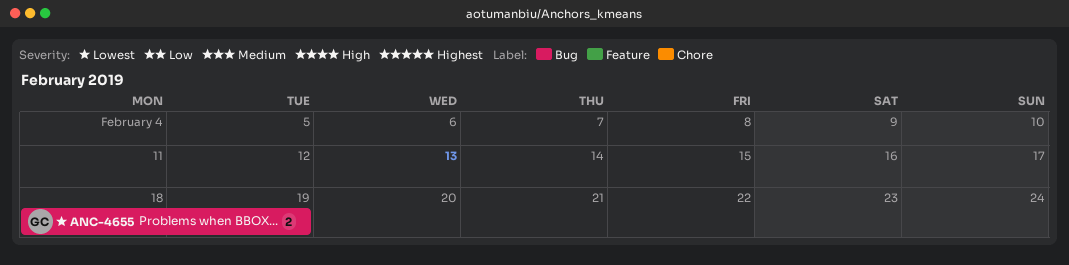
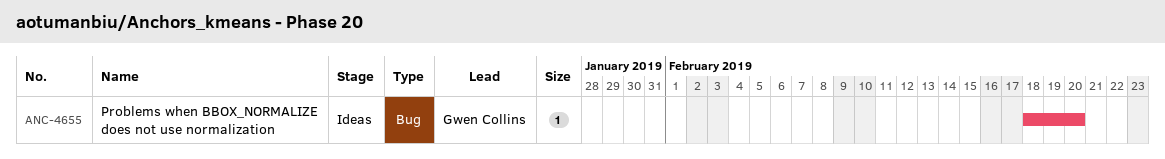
ANC-4655, estimate: 2 -> 1
ANC-4655, due: Feb 19 -> Feb 20

